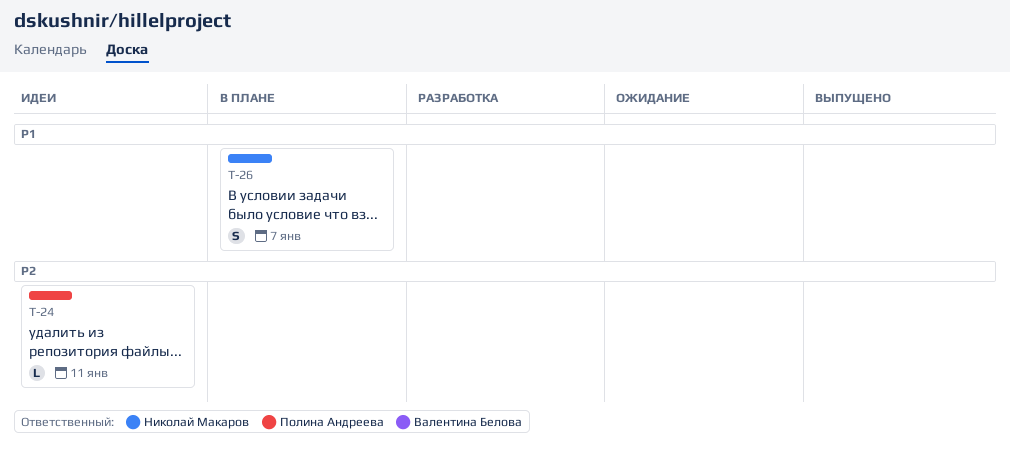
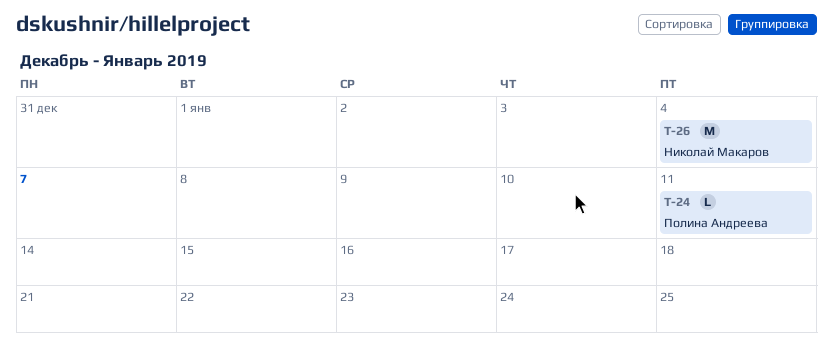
T-26, estimate: S -> M
T-26, due: Jan 7 -> Jan 4

